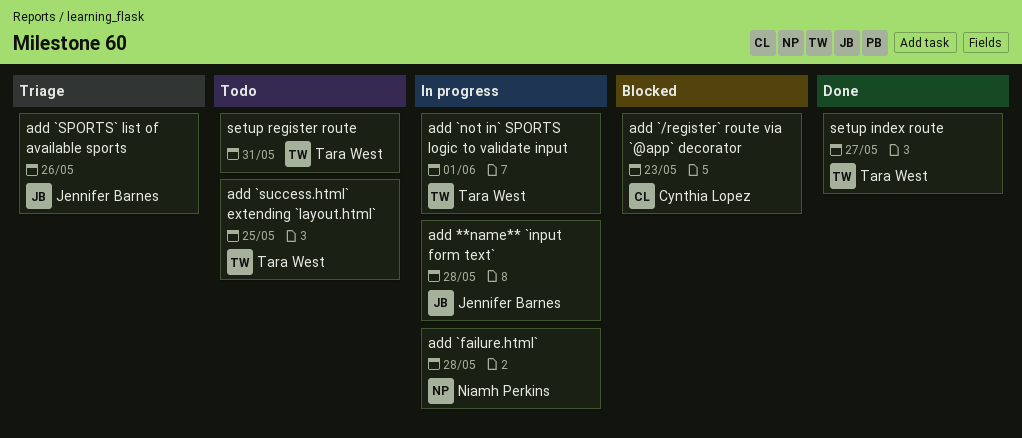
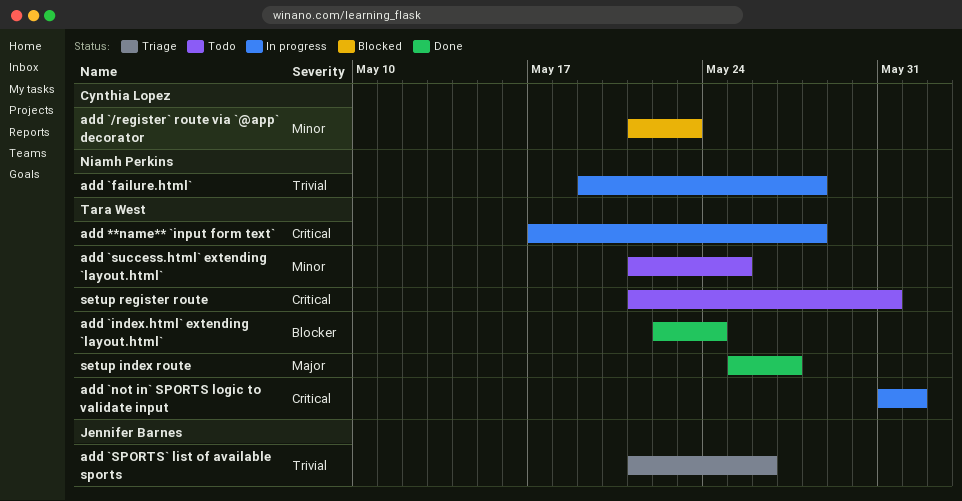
add **name** `input form text`, owner: Jennifer Barnes -> Tara West
add `index.html` extending `layout.html`: none -> present

